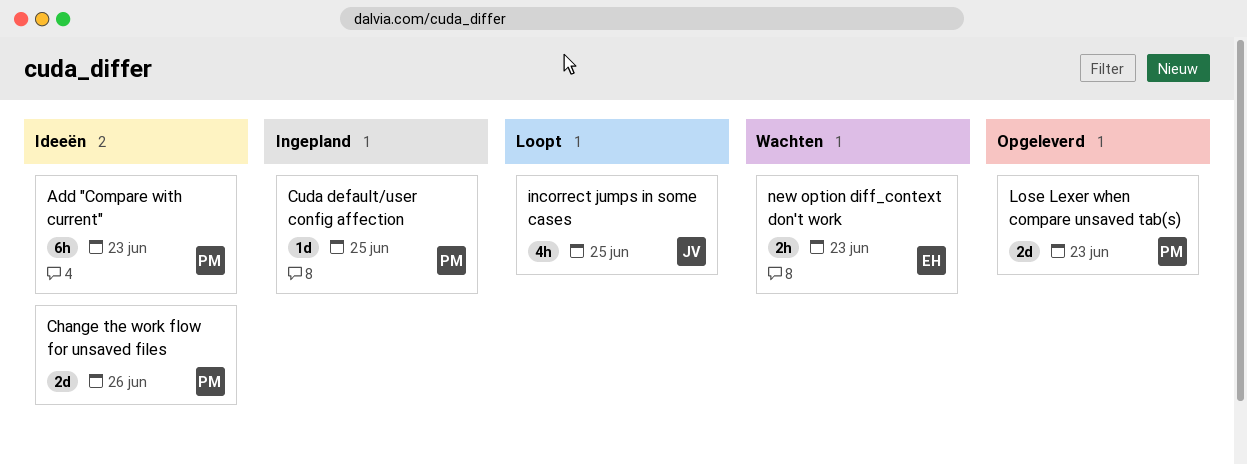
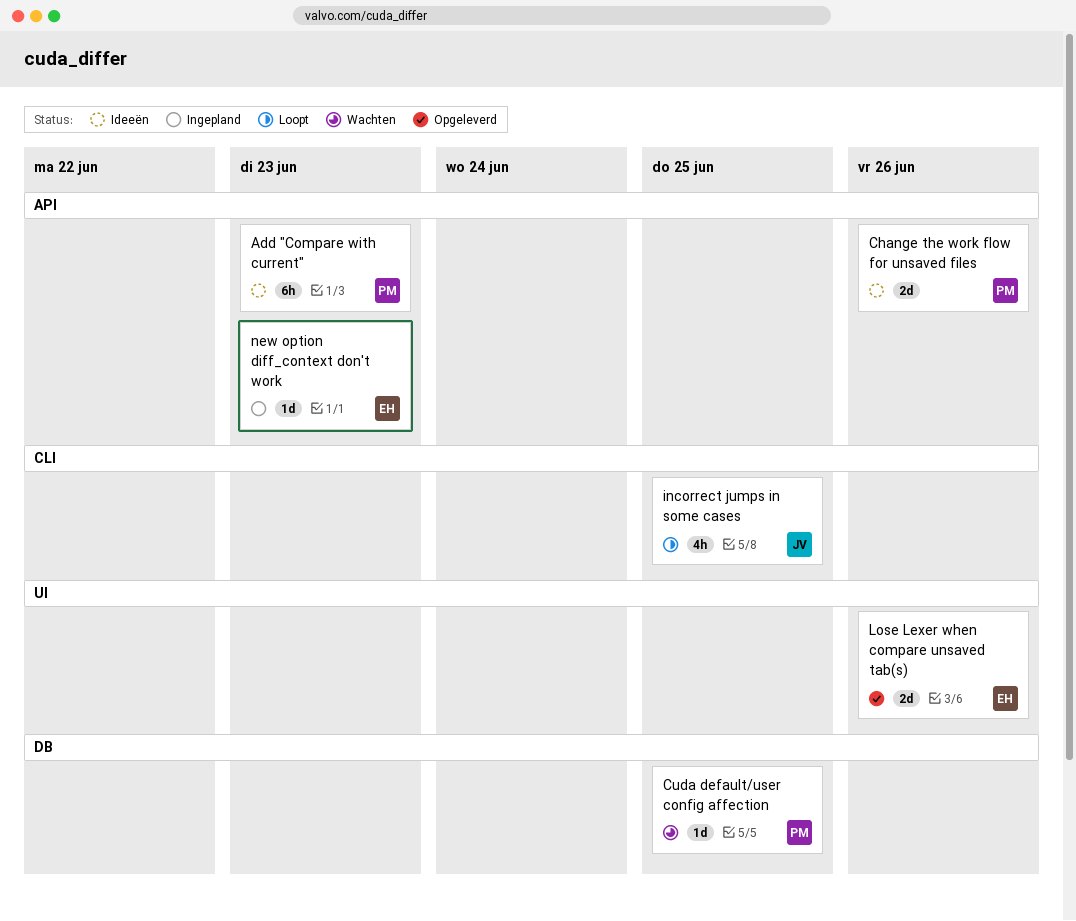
Cuda default/user config affection, status: Ingepland -> Wachten
Lose Lexer when compare unsaved tab(s), owner: PM -> EH
Lose Lexer when compare unsaved tab(s), due: Jun 23 -> Jun 26
new option diff_context don't work, status: Wachten -> Ingepland
new option diff_context don't work, estimate: 2h -> 1d

